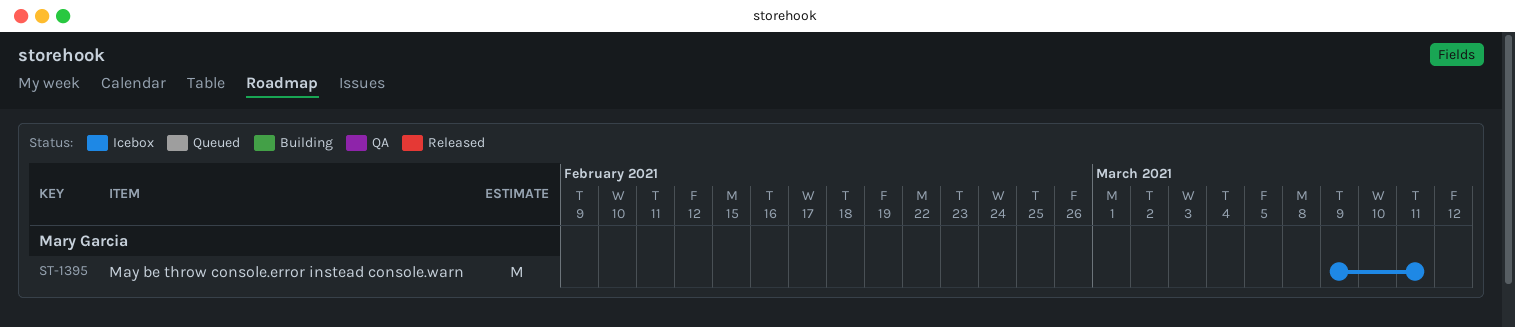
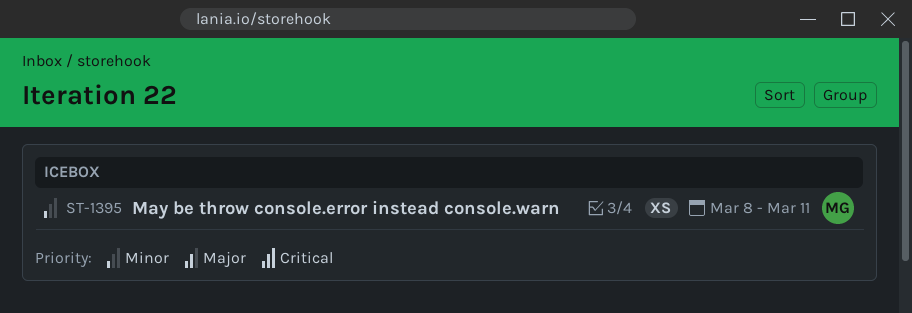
ST-1395, estimate: M -> XS
ST-1395, start: Mar 9 -> Mar 8

